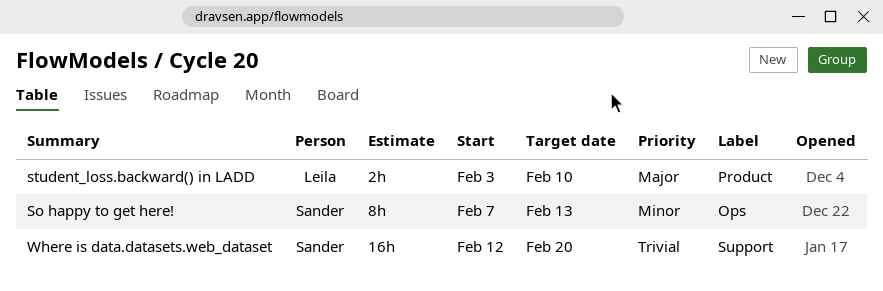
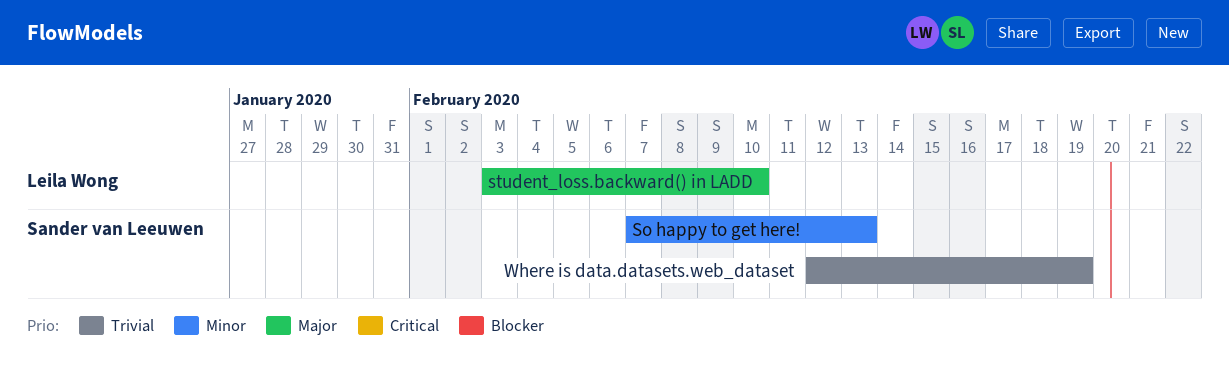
Where is data.datasets.web_dataset, due: Feb 20 -> Feb 19

